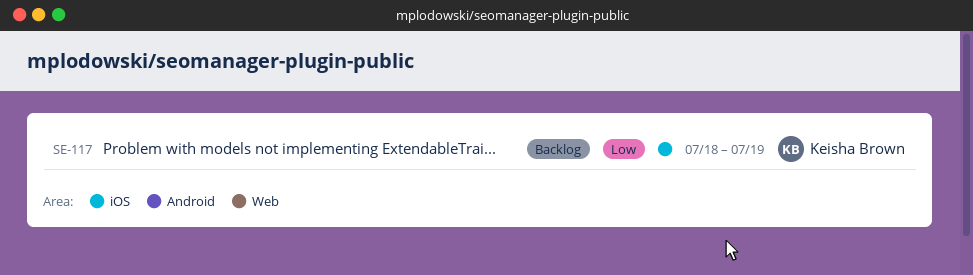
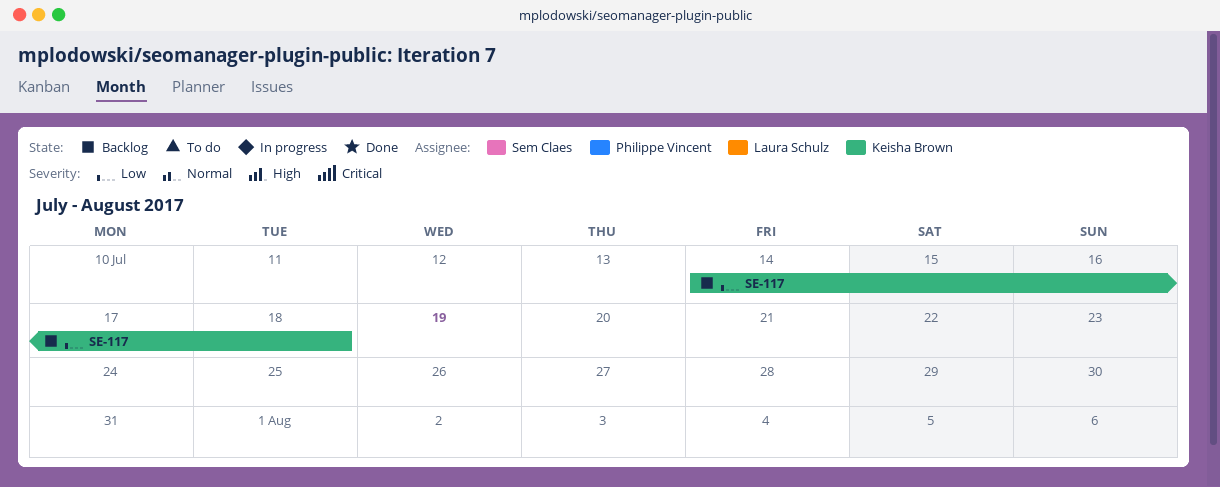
SE-117, start: Jul 18 -> Jul 14
SE-117, due: Jul 19 -> Jul 18

